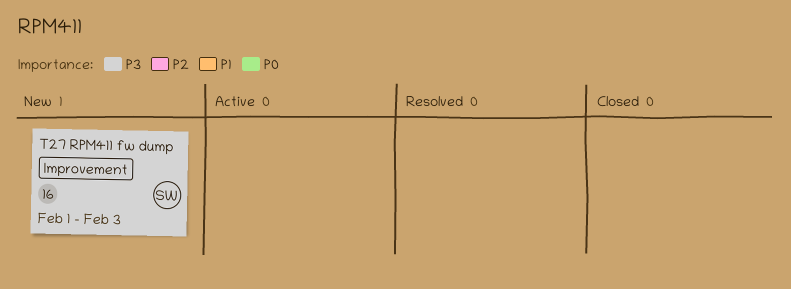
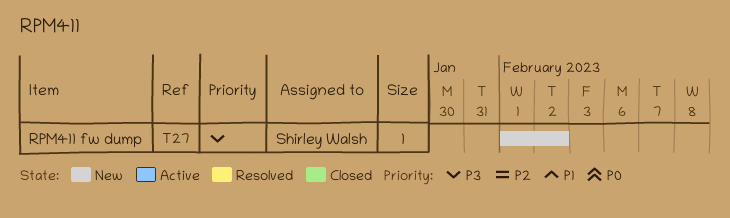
T27, estimate: 16 -> 1
T27, due: Feb 3 -> Feb 2

